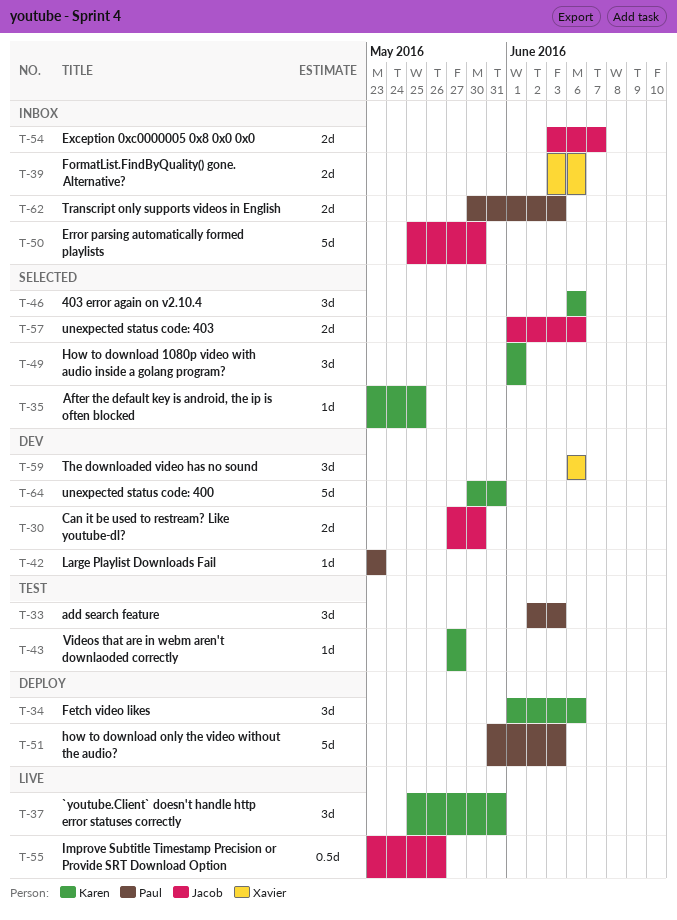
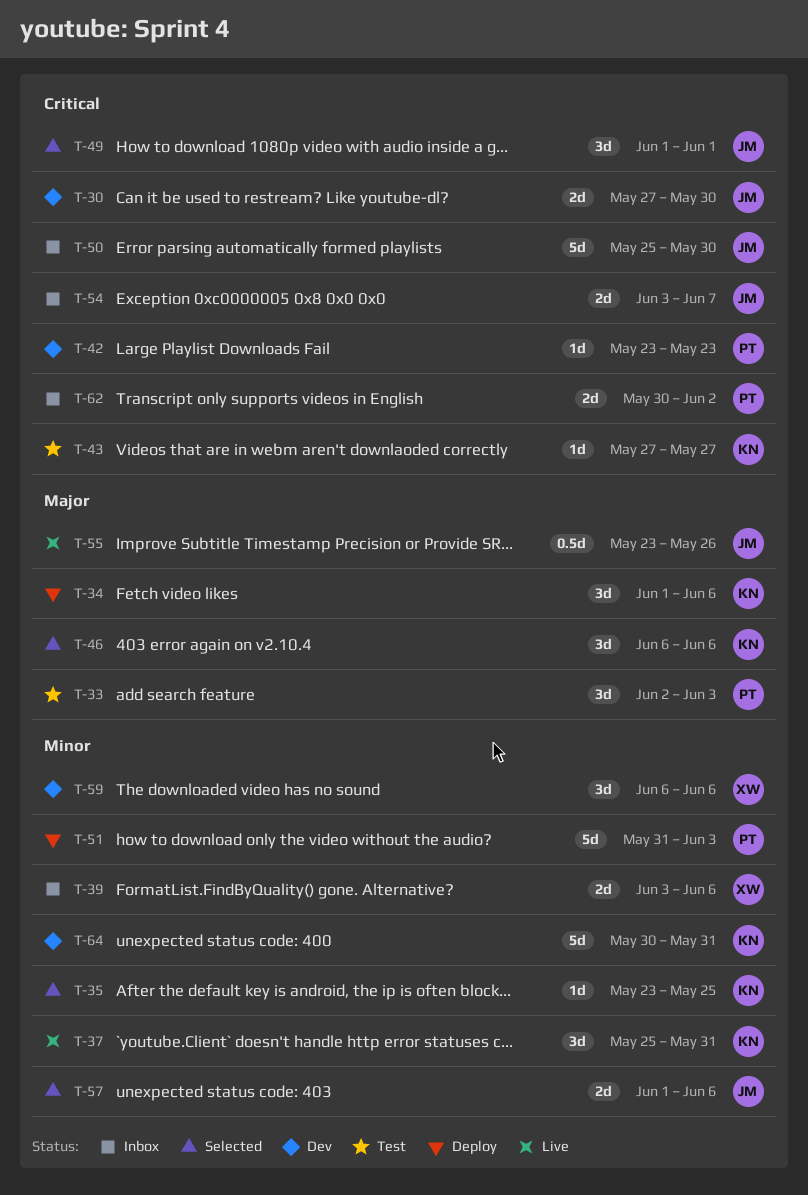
T-49, owner: Karen -> Jacob
T-62, due: Jun 3 -> Jun 2

